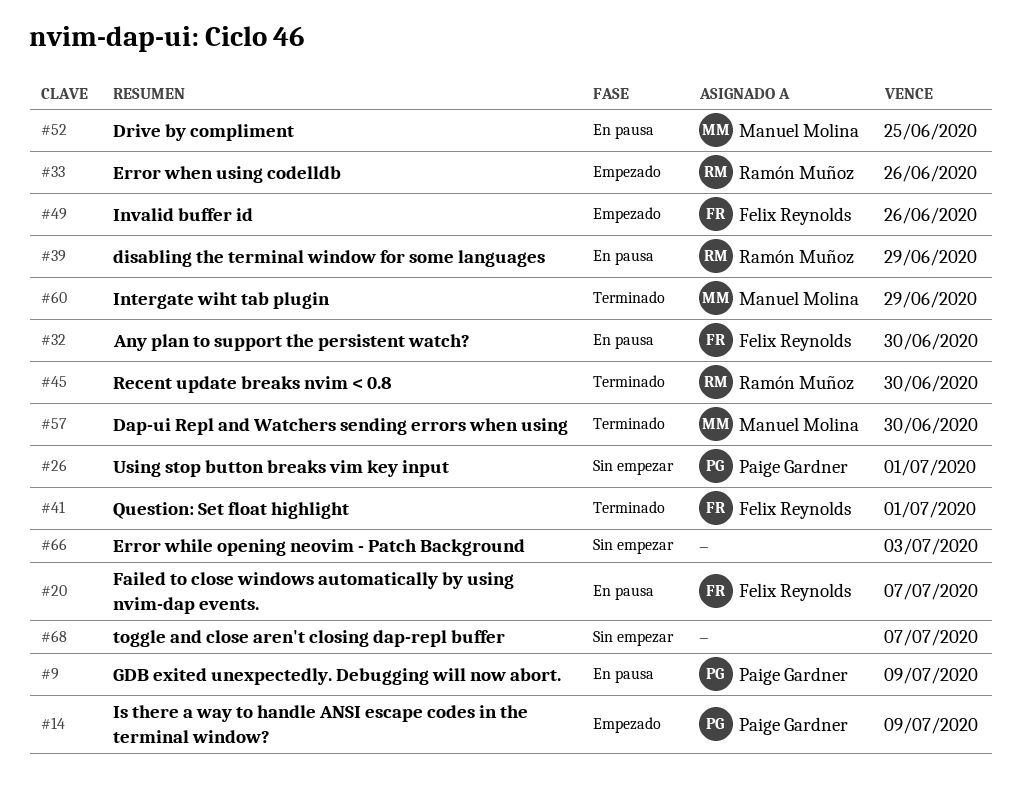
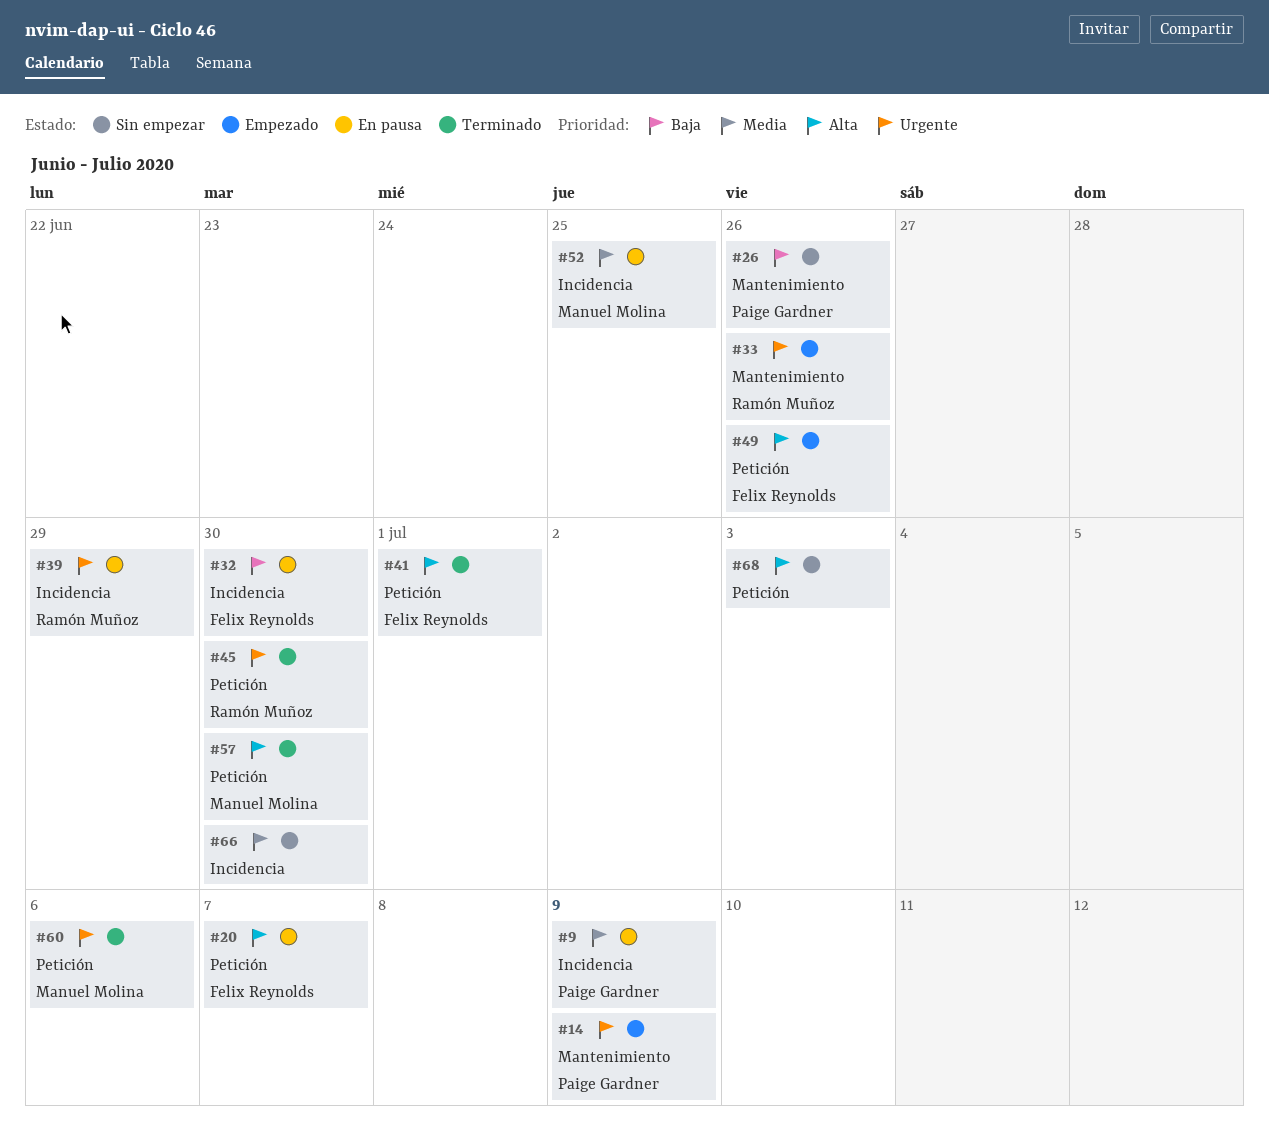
#26, due: Jul 1 -> Jun 26
#60, due: Jun 29 -> Jul 6
#66, due: Jul 3 -> Jun 30
#68, due: Jul 7 -> Jul 3

